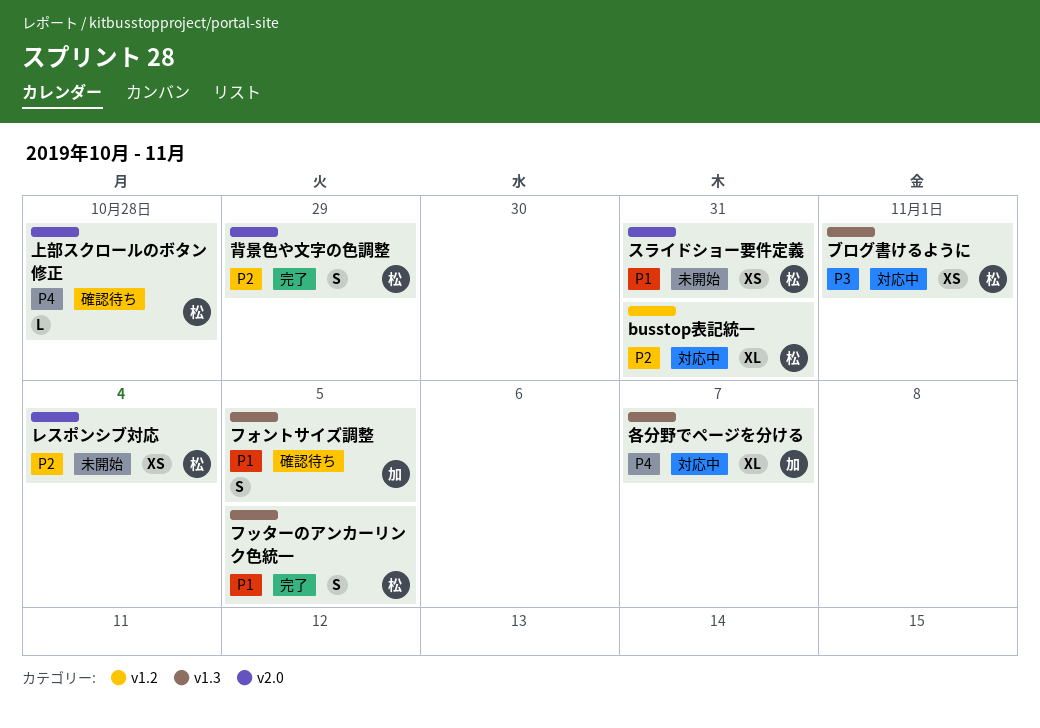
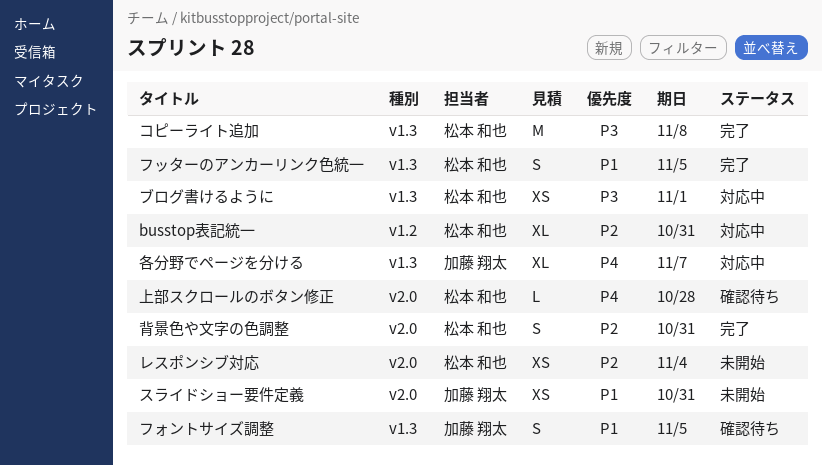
コピーライト追加: none -> present
スライドショー要件定義, owner: 松本 和也 -> 加藤 翔太
背景色や文字の色調整, due: Oct 29 -> Oct 31

